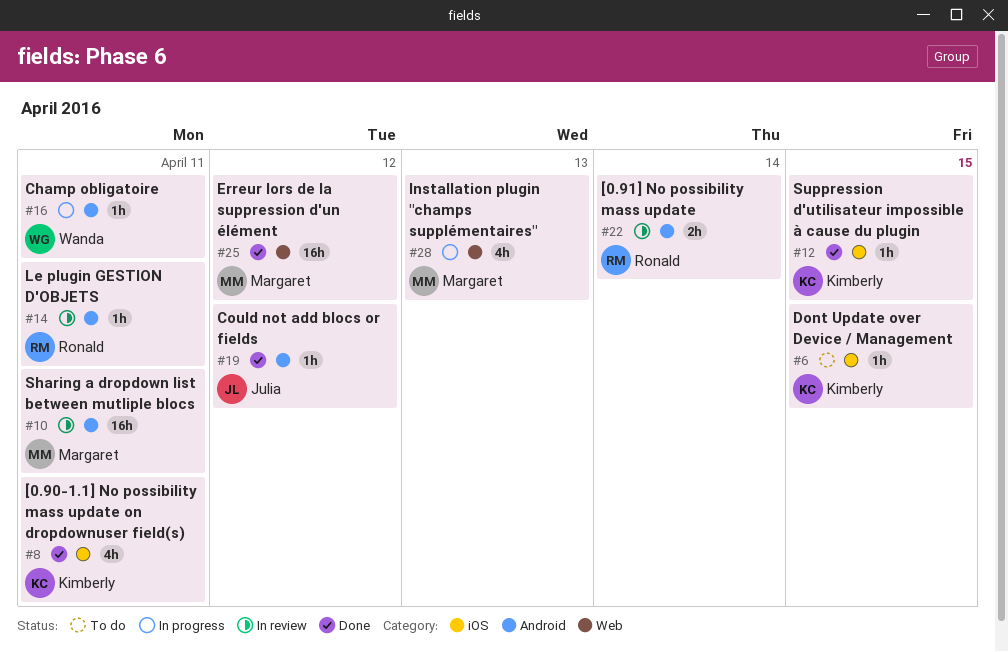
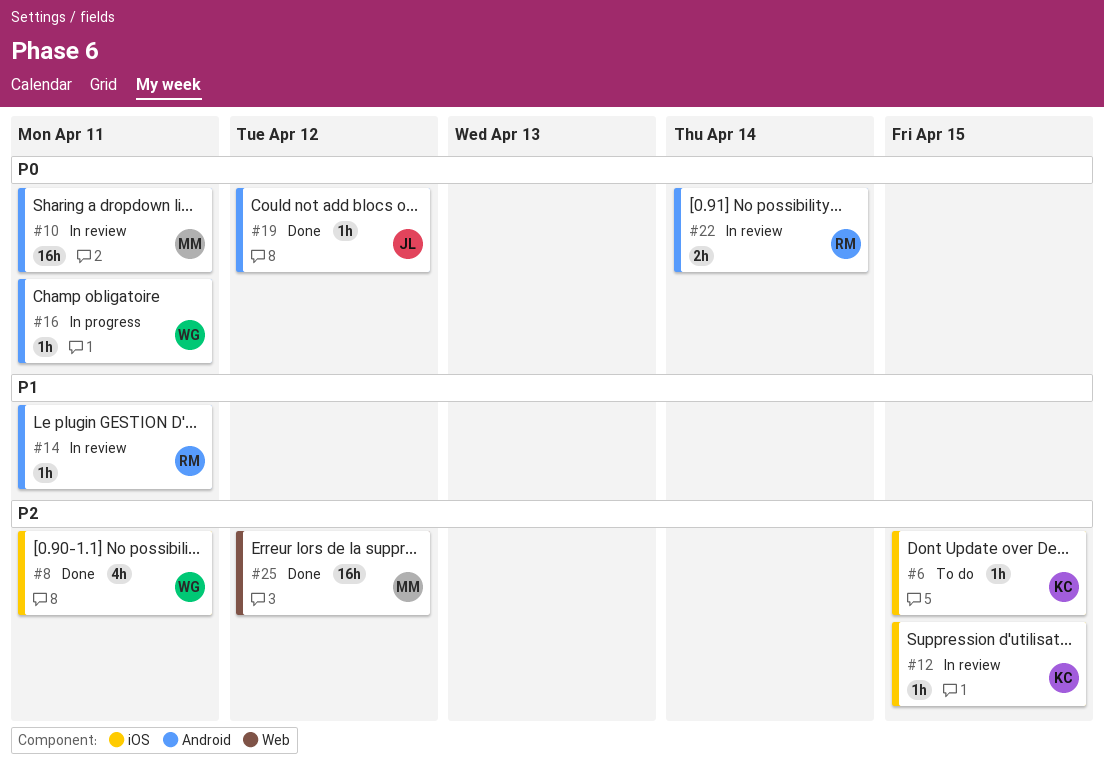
#8, owner: Kimberly -> Wanda
#12, status: Done -> In review
#28: present -> none

